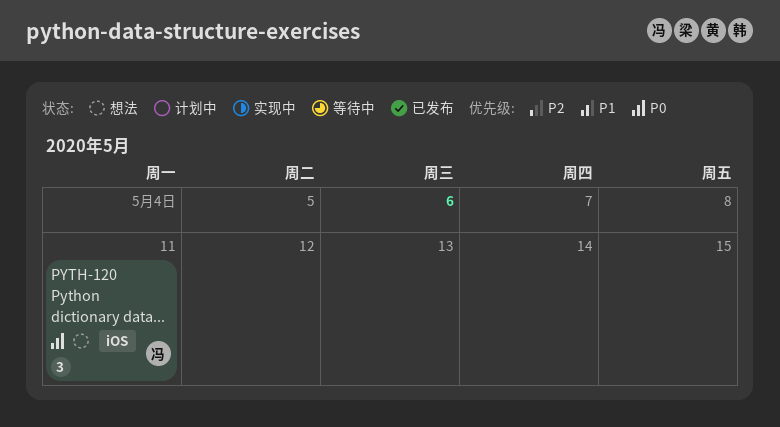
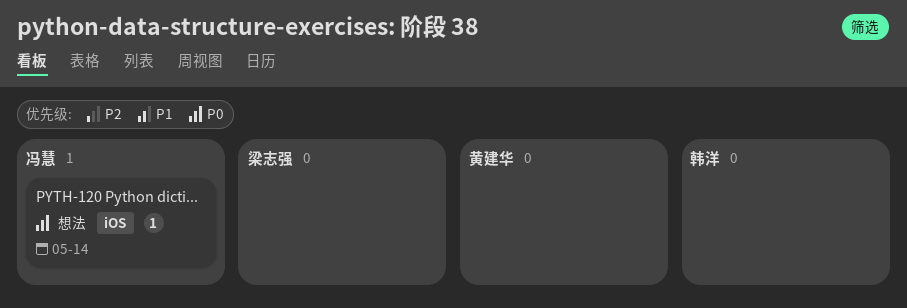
PYTH-120, estimate: 3 -> 1
PYTH-120, due: May 11 -> May 14

